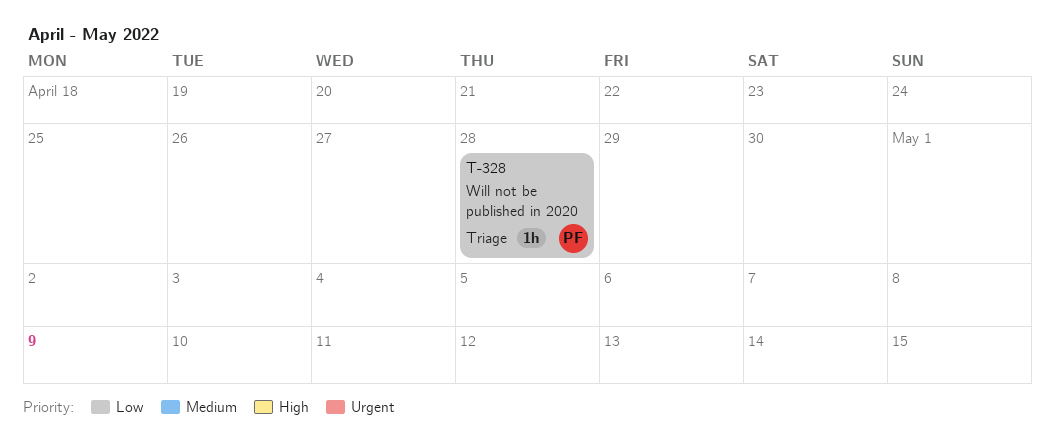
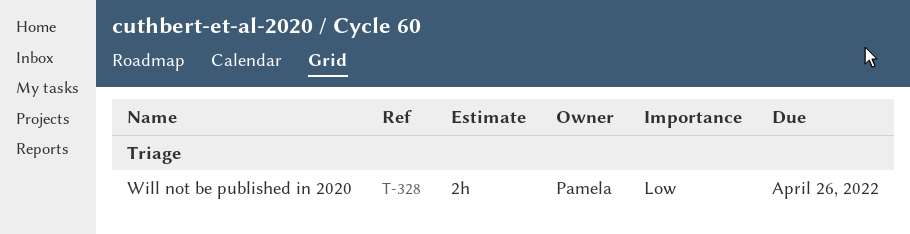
T-328, estimate: 1h -> 2h
T-328, due: Apr 28 -> Apr 26

